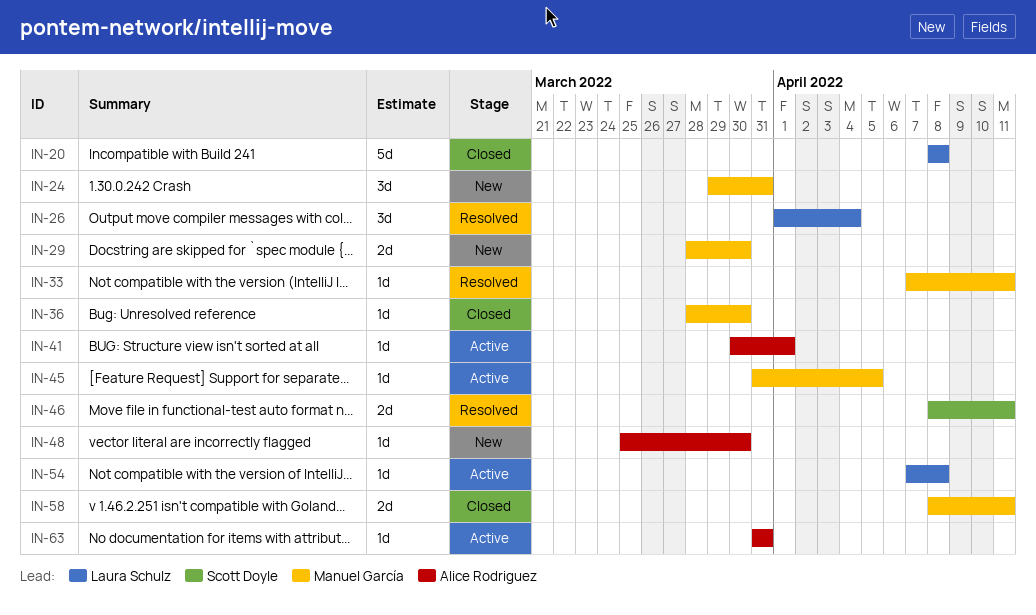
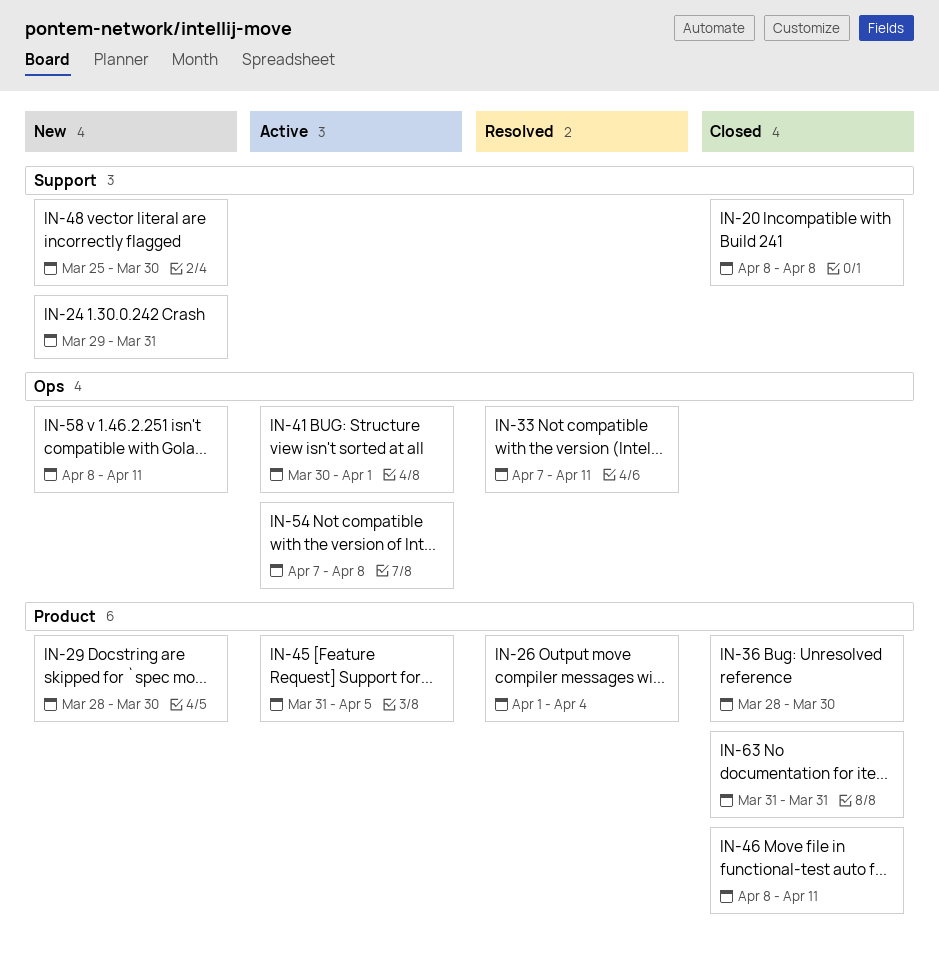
IN-46, status: Resolved -> Closed
IN-58, status: Closed -> New
IN-63, status: Active -> Closed

